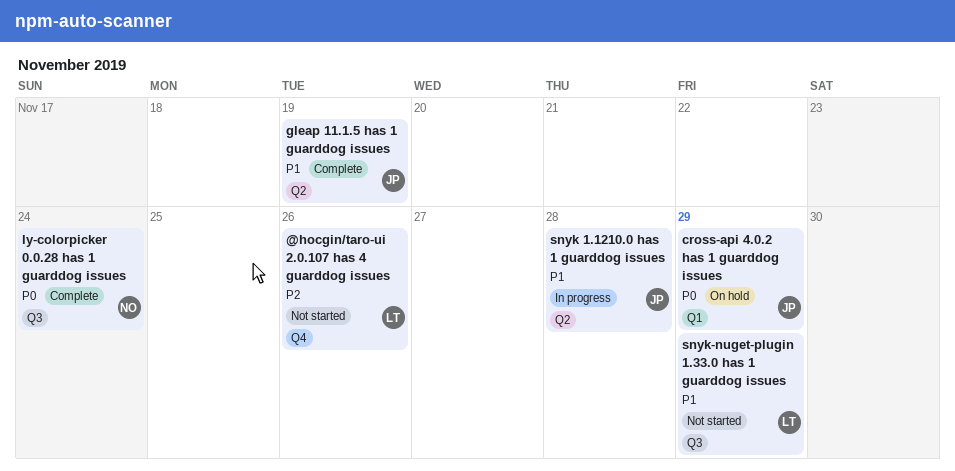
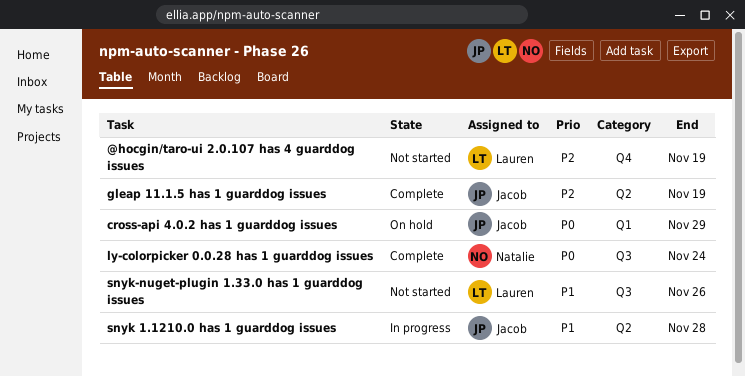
@hocgin/taro-ui 2.0.107 has 4 guarddog issues, due: Nov 26 -> Nov 19
gleap 11.1.5 has 1 guarddog issues, priority: P1 -> P2
snyk-nuget-plugin 1.33.0 has 1 guarddog issues, due: Nov 29 -> Nov 26

